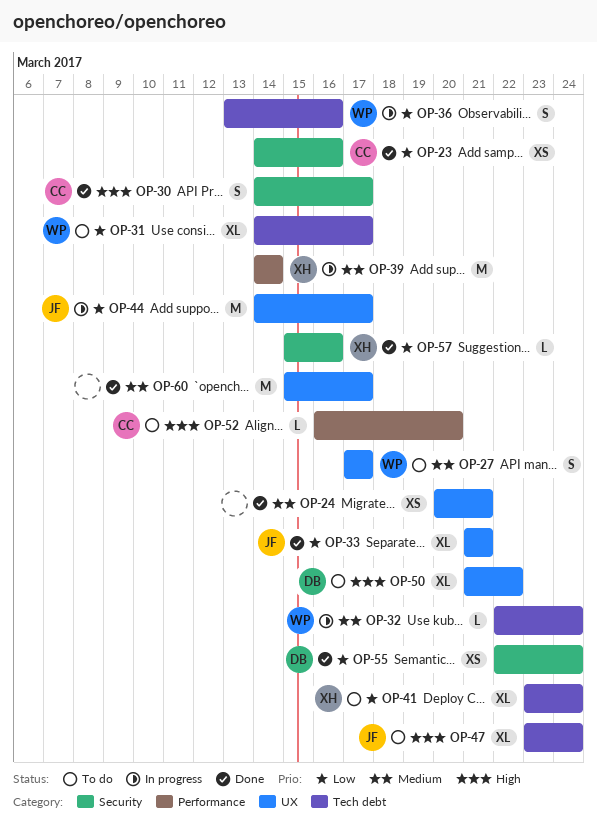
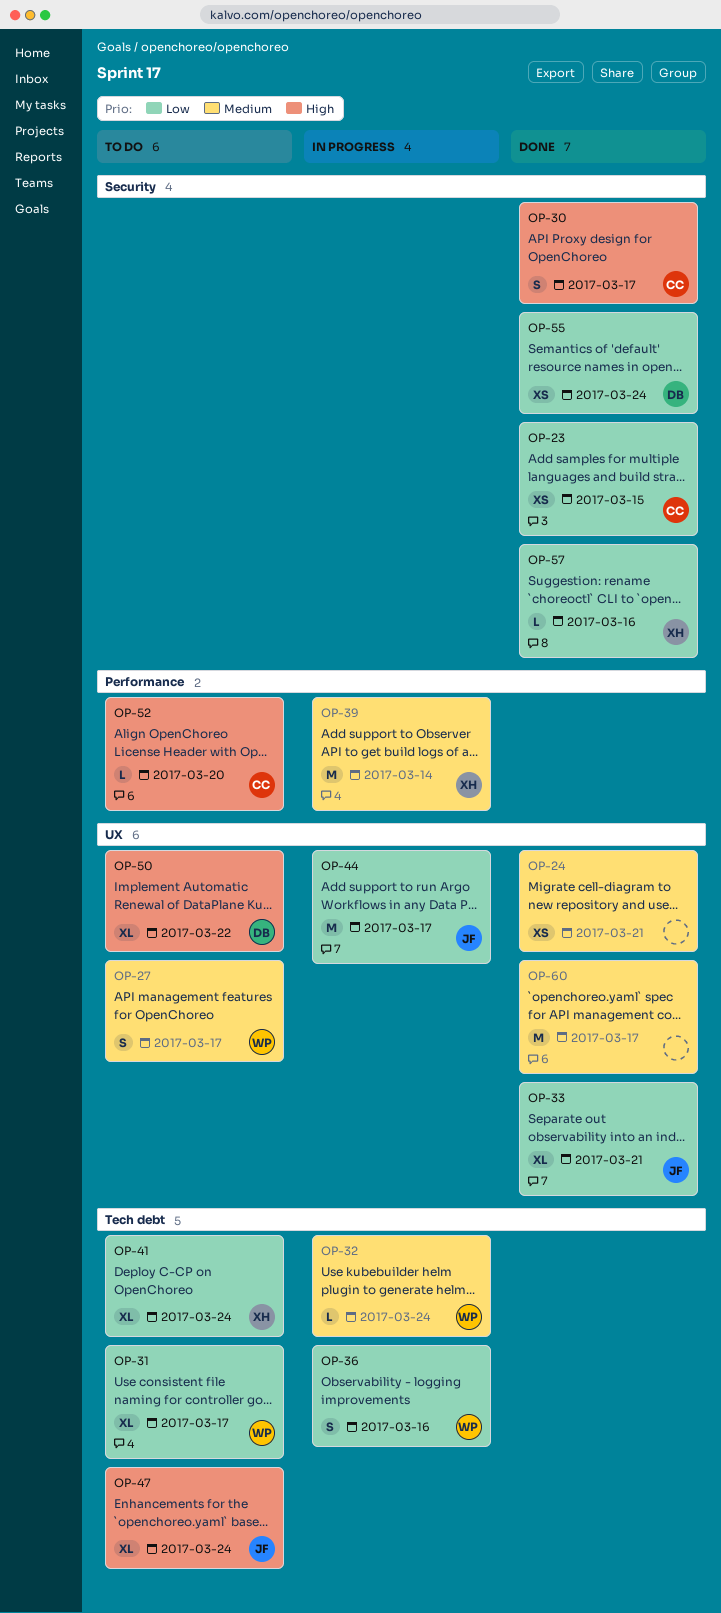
OP-23, due: Mar 16 -> Mar 15

